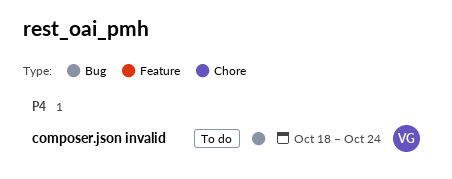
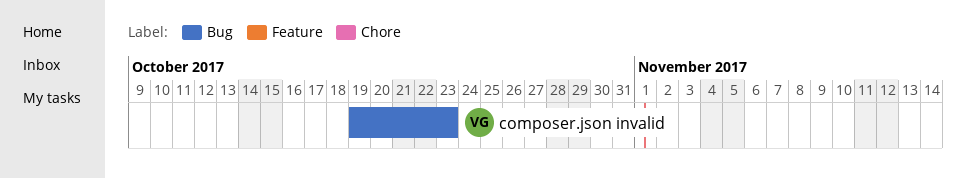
composer.json invalid, start: Oct 18 -> Oct 19
composer.json invalid, due: Oct 24 -> Oct 23

